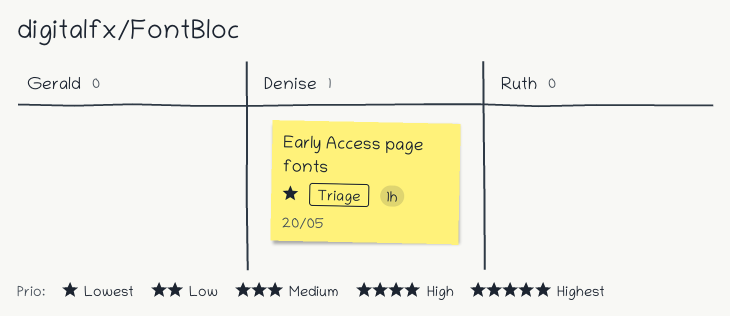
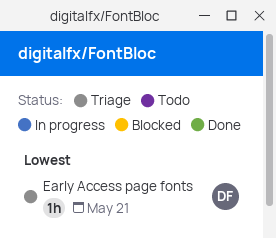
Early Access page fonts, due: May 20 -> May 21

